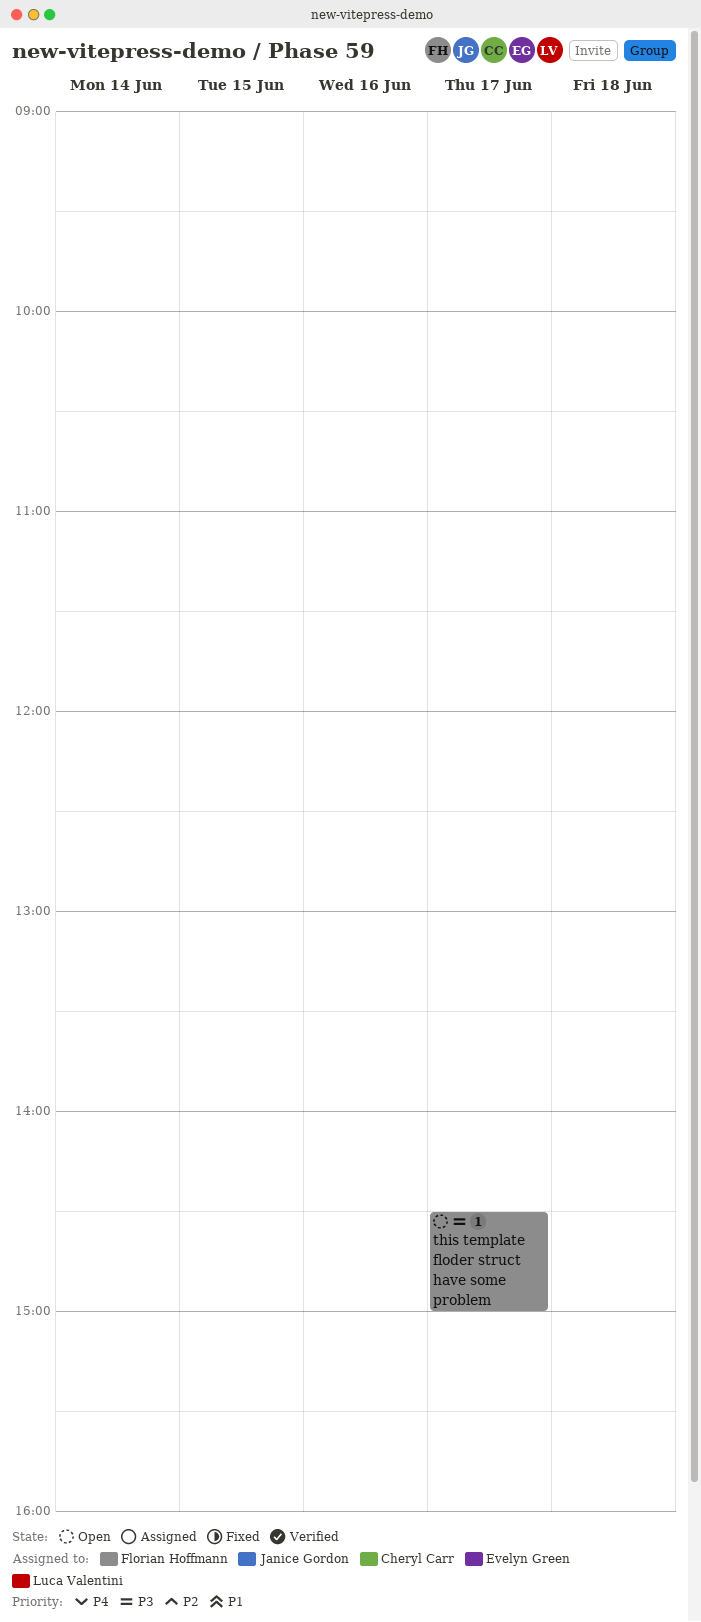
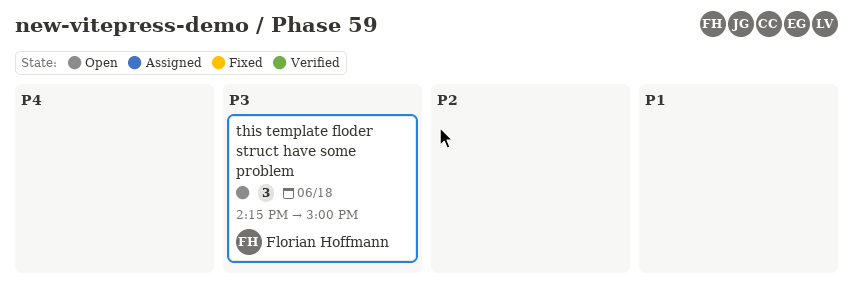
this template floder struct have some problem, estimate: 1 -> 3
this template floder struct have some problem, day: Jun 17 -> Jun 18
this template floder struct have some problem, begins: 14:30 -> 14:15

